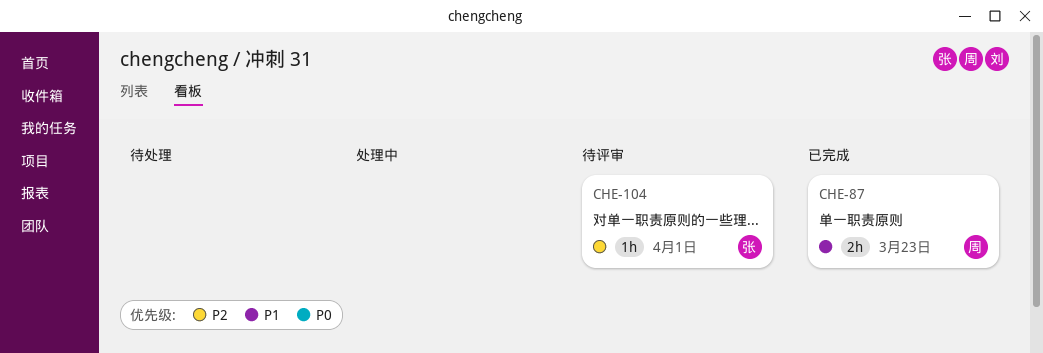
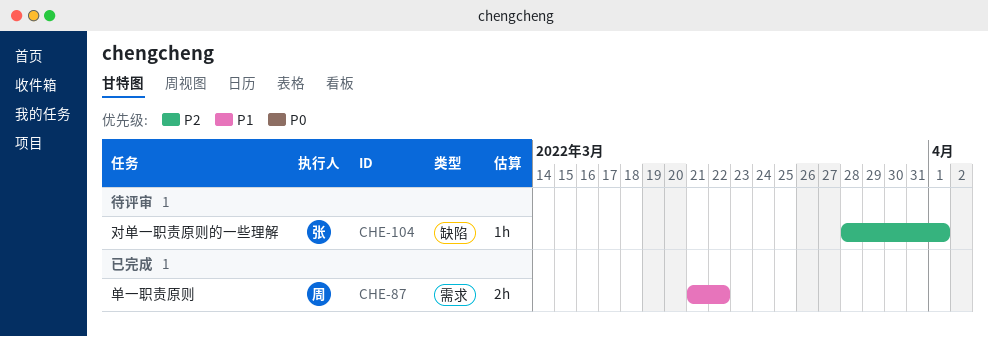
CHE-87, due: Mar 23 -> Mar 22

